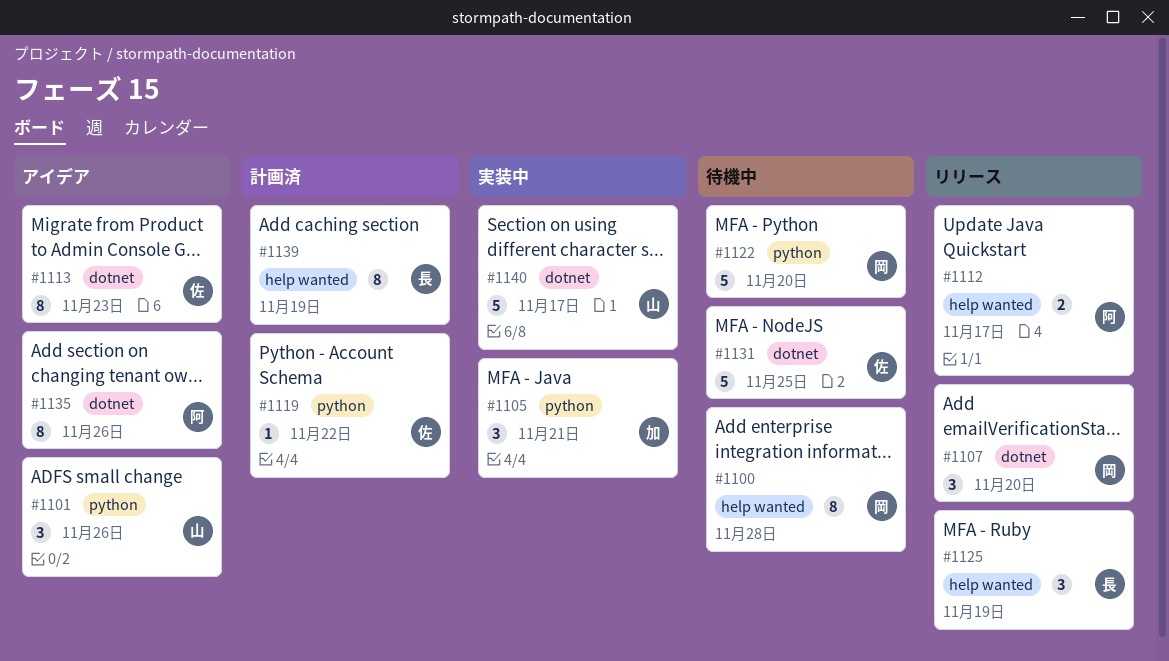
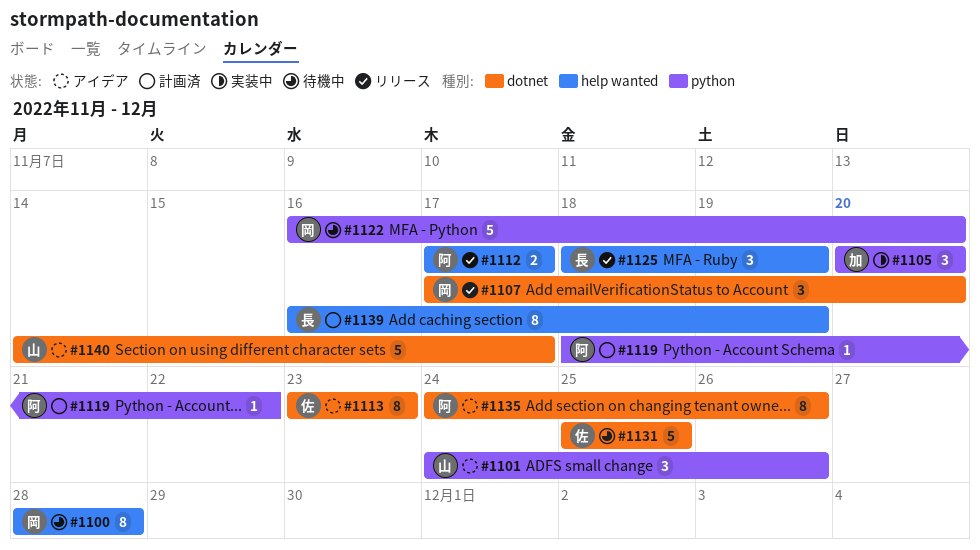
#1105, due: Nov 21 -> Nov 20
#1119, owner: 佐 -> 阿
#1140, status: 実装中 -> アイデア

